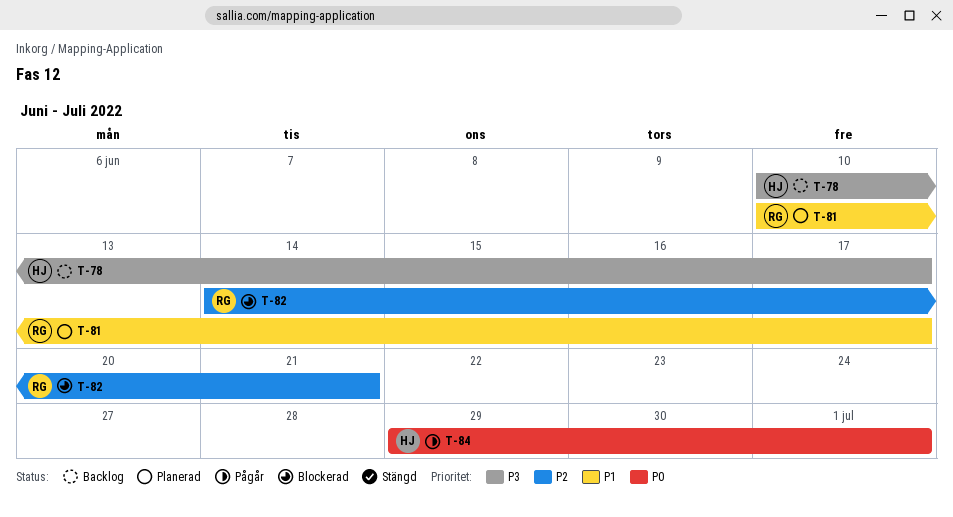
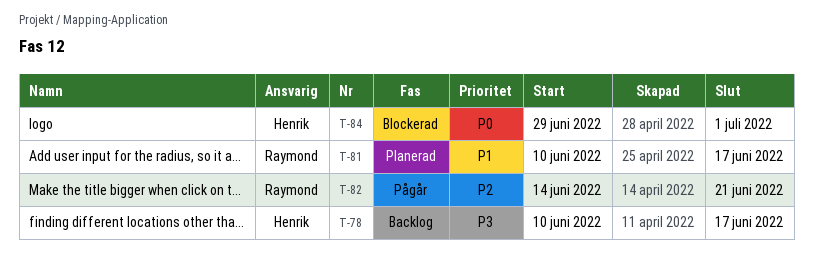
T-82, status: Blockerad -> Pågår
T-84, status: Pågår -> Blockerad

